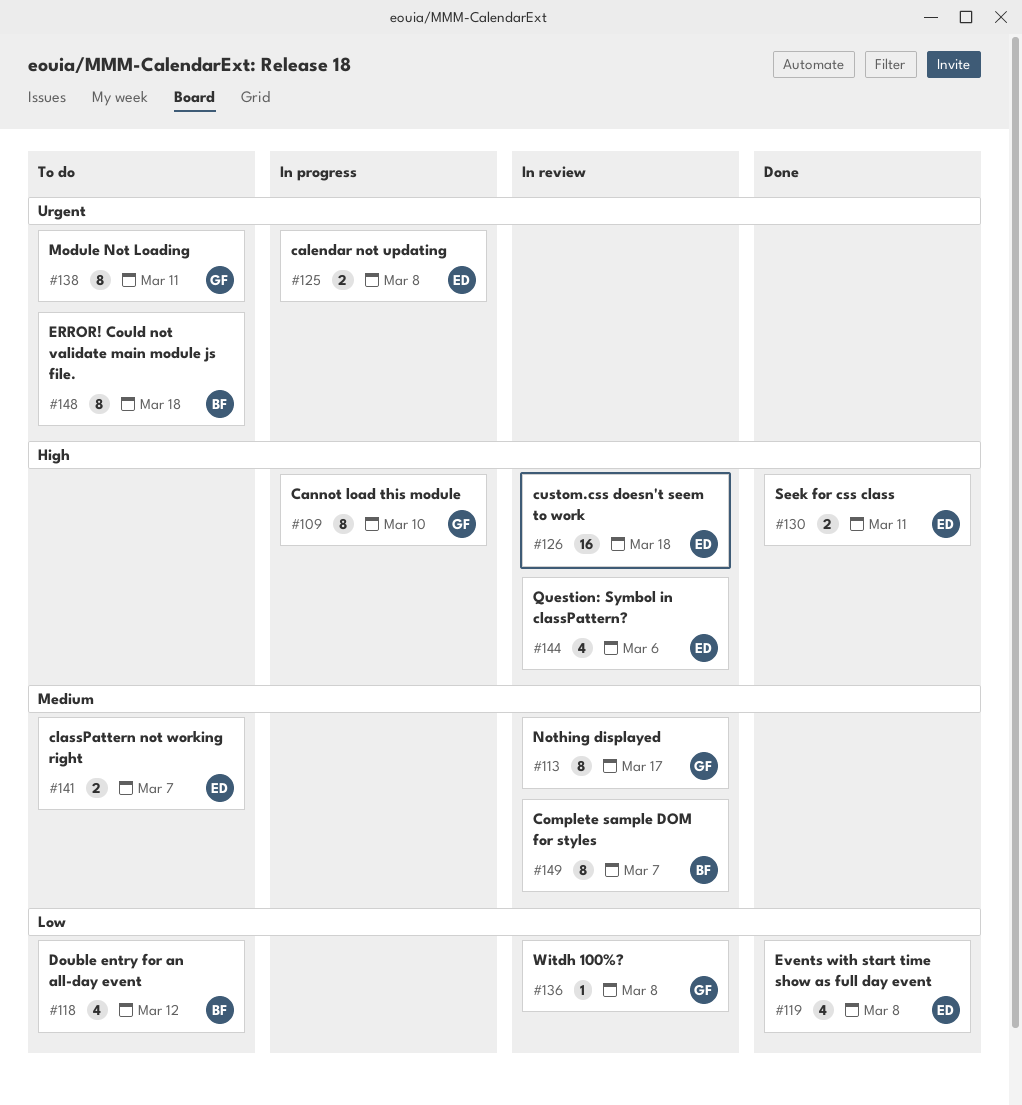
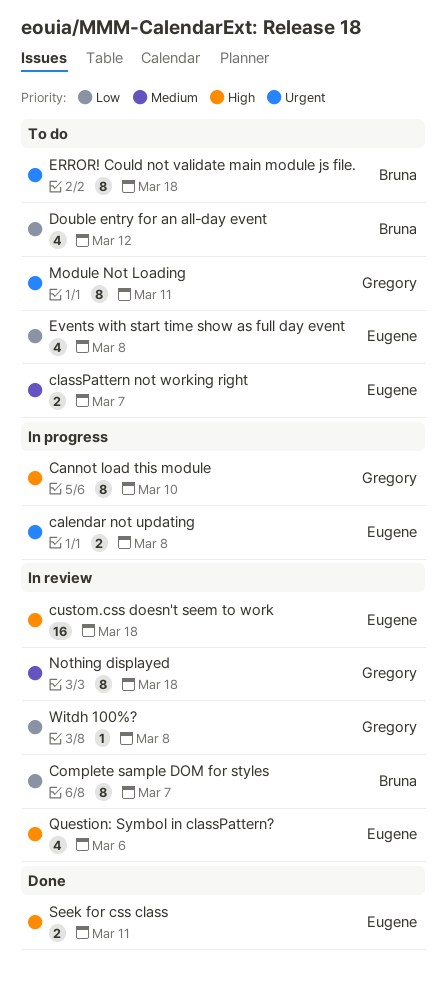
Complete sample DOM for styles, priority: Medium -> Low
Events with start time show as full day event, status: Done -> To do
Nothing displayed, due: Mar 17 -> Mar 18

